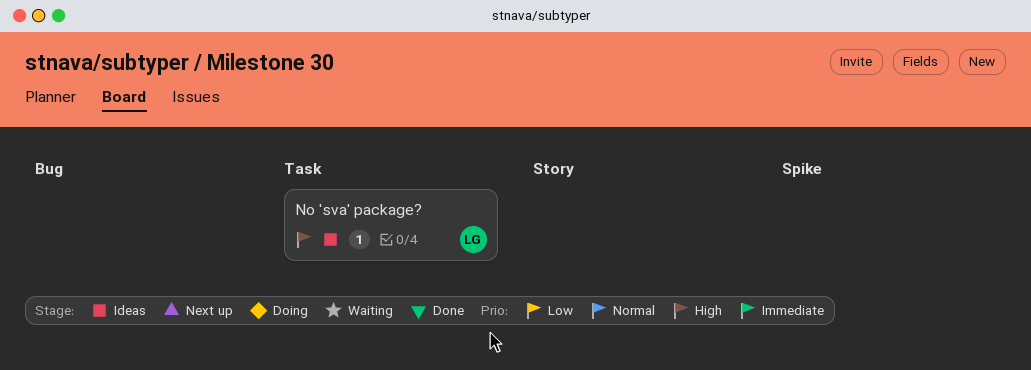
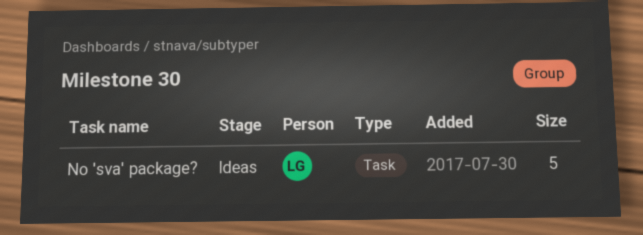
No 'sva' package?, estimate: 1 -> 5

